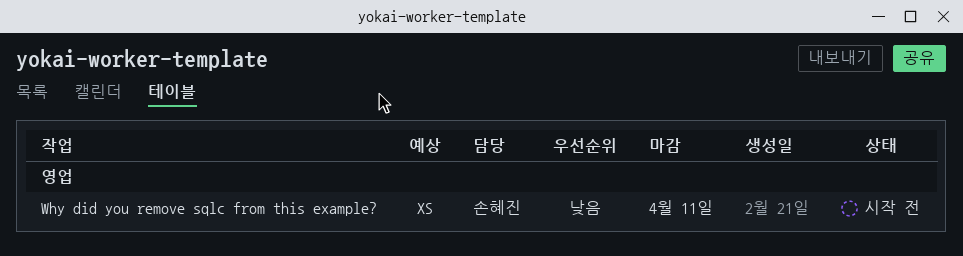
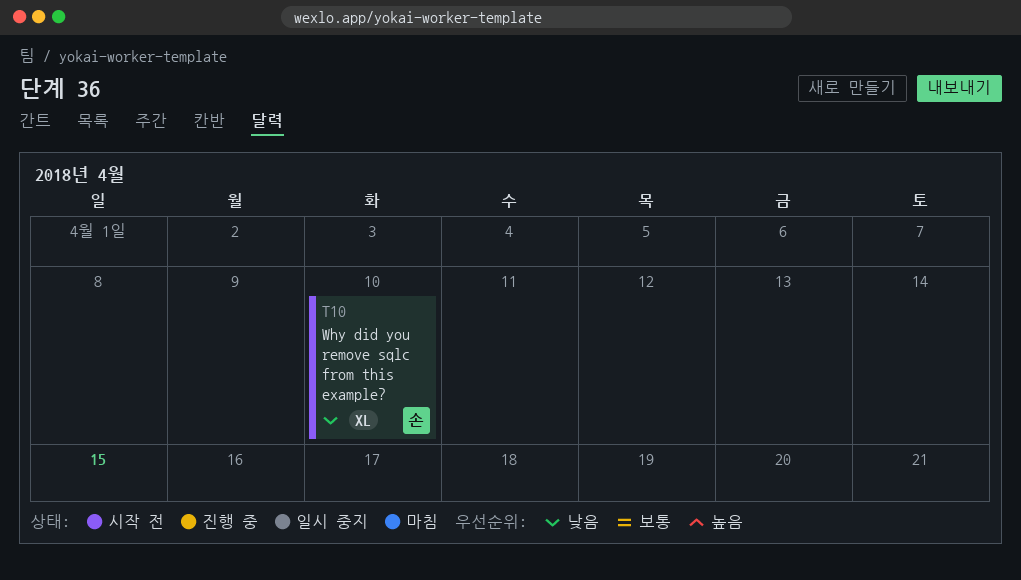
Why did you remove sqlc from this example?, estimate: XS -> XL
Why did you remove sqlc from this example?, due: Apr 11 -> Apr 10

